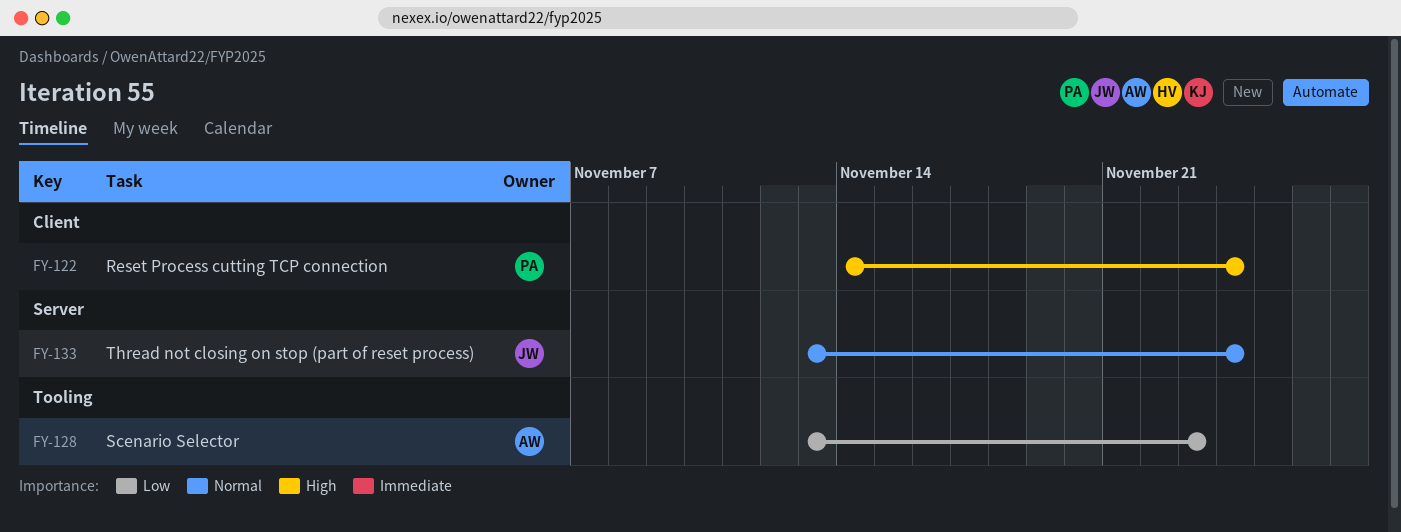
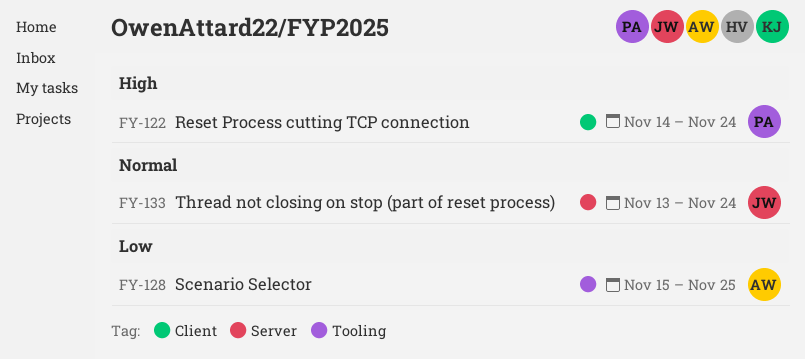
FY-128, start: Nov 13 -> Nov 15
FY-128, due: Nov 23 -> Nov 25

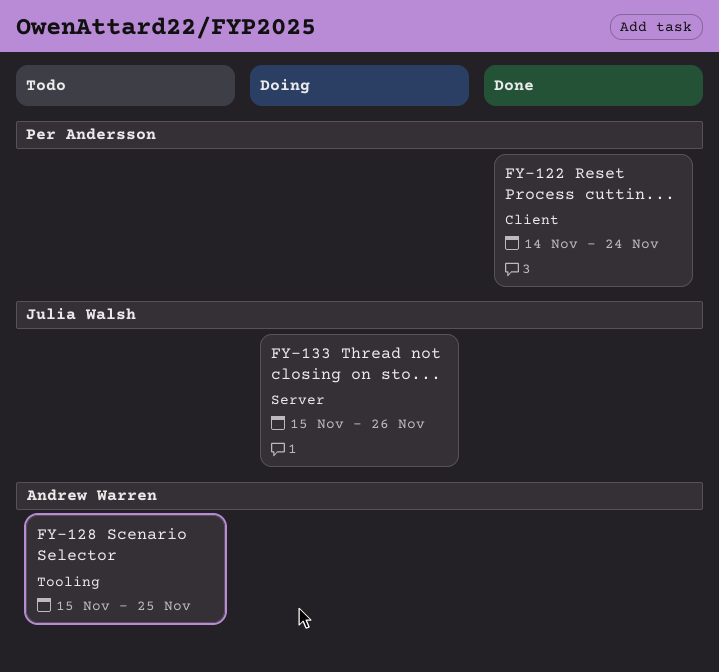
FY-133, start: Nov 13 -> Nov 15
FY-133, due: Nov 24 -> Nov 26

